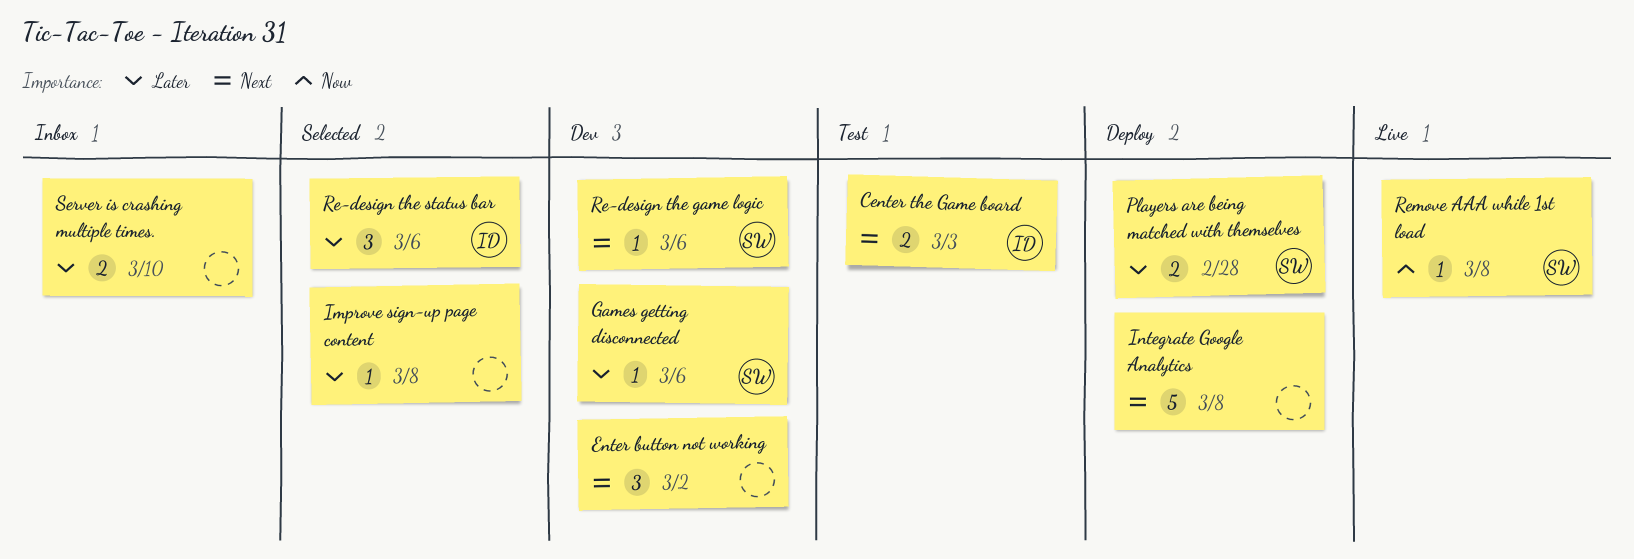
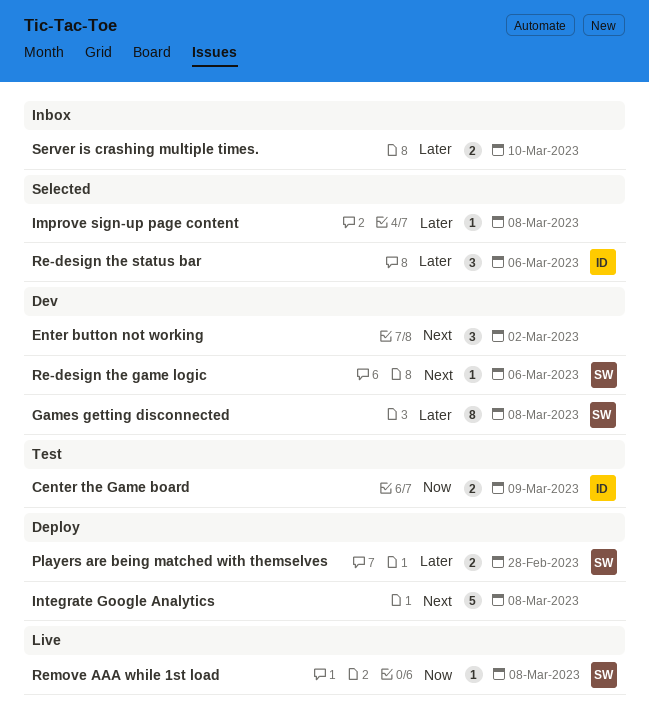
Center the Game board, priority: Next -> Now
Center the Game board, due: Mar 3 -> Mar 9
Games getting disconnected, estimate: 1 -> 8
Games getting disconnected, due: Mar 6 -> Mar 8

